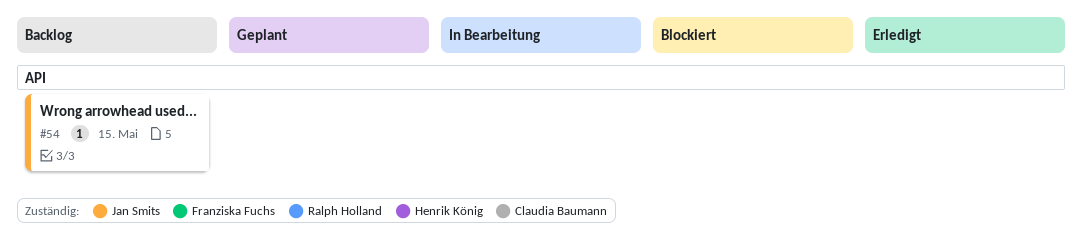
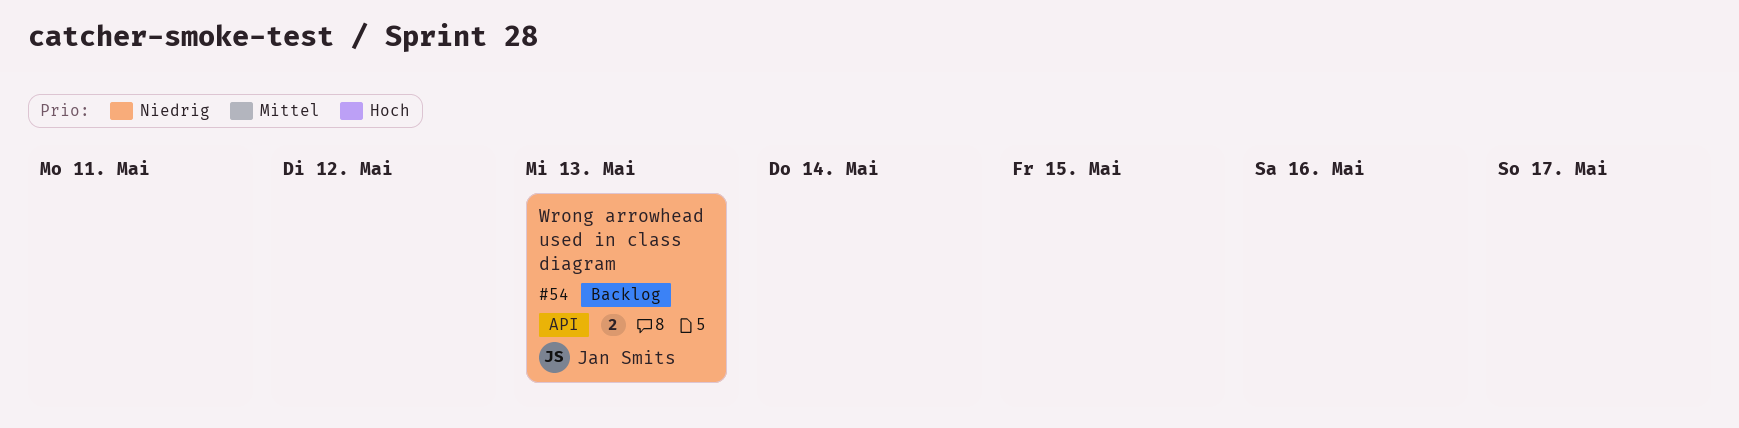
#54, estimate: 1 -> 2
#54, due: May 15 -> May 13

